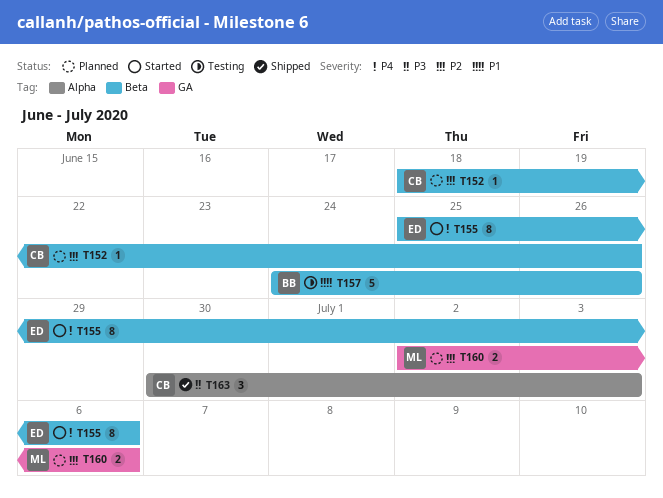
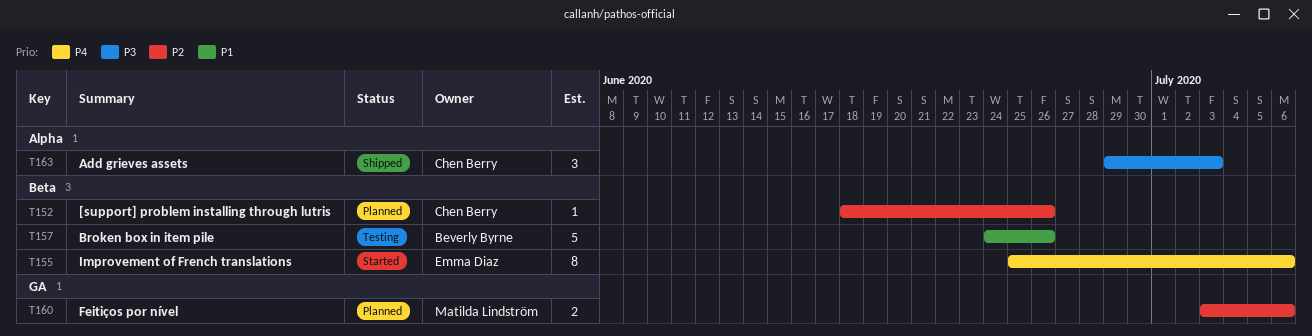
T160, start: Jul 2 -> Jul 3
T163, start: Jun 30 -> Jun 29

